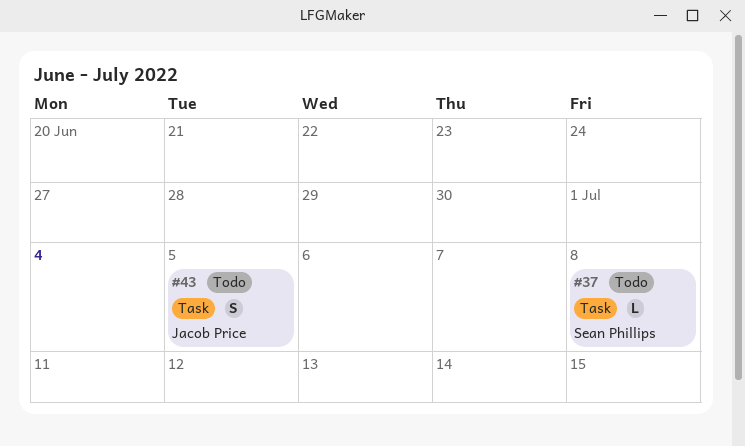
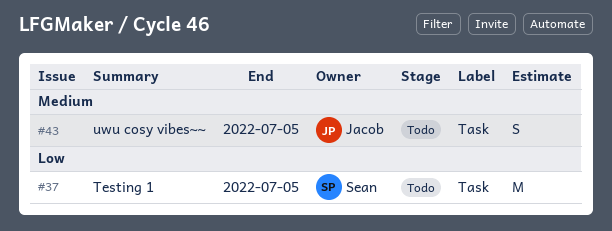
#37, estimate: L -> M
#37, due: Jul 8 -> Jul 5

